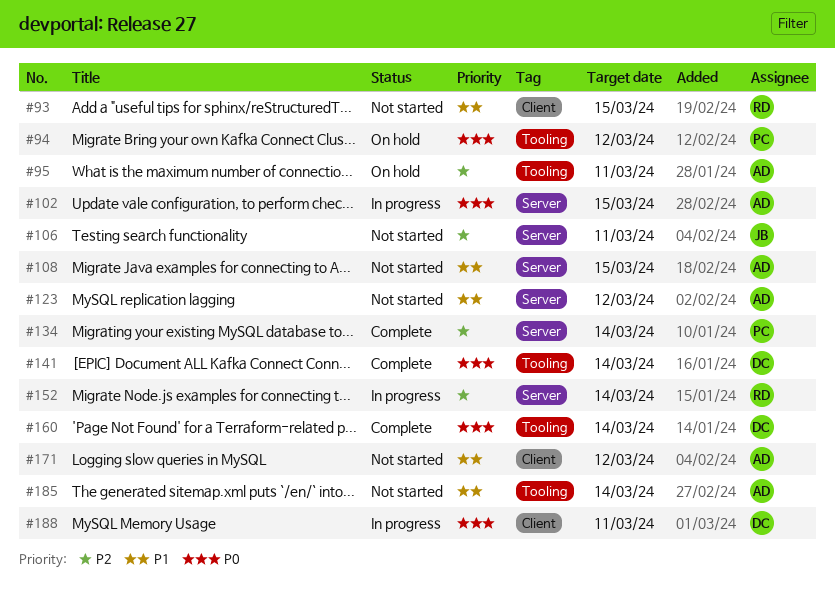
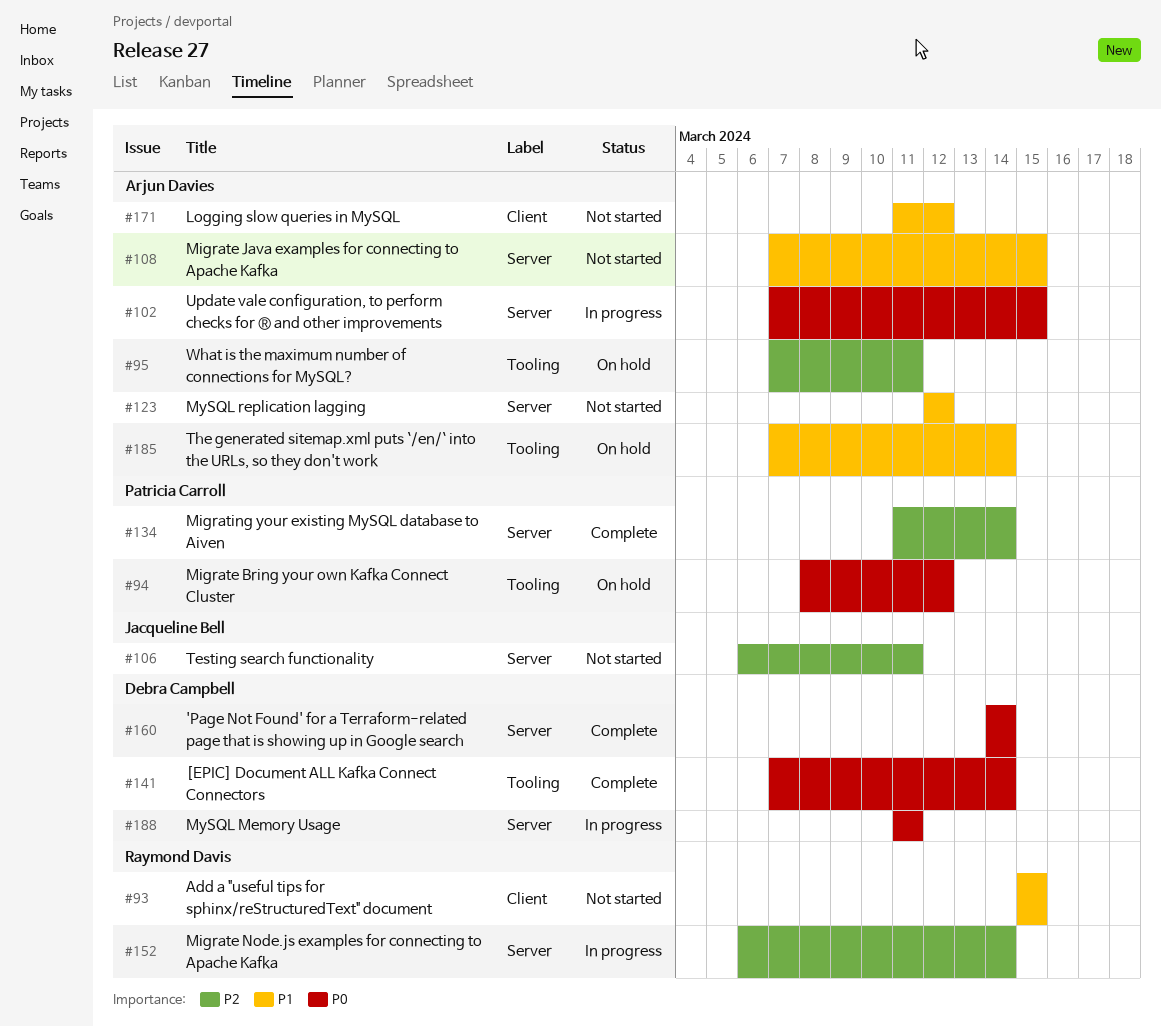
#160, label: Tooling -> Server
#185, status: Not started -> On hold
#188, label: Client -> Server

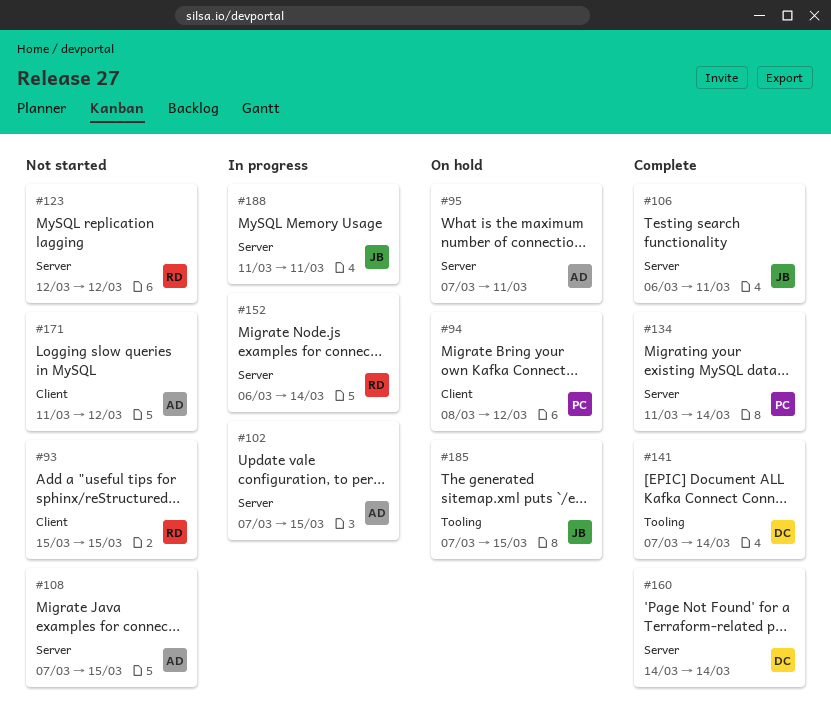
#94, label: Tooling -> Client
#95, label: Tooling -> Server
#106, status: Not started -> Complete
#123, owner: Arjun Davies -> Raymond Davis
#185, owner: Arjun Davies -> Jacqueline Bell
#185, due: Mar 14 -> Mar 15
#188, owner: Debra Campbell -> Jacqueline Bell

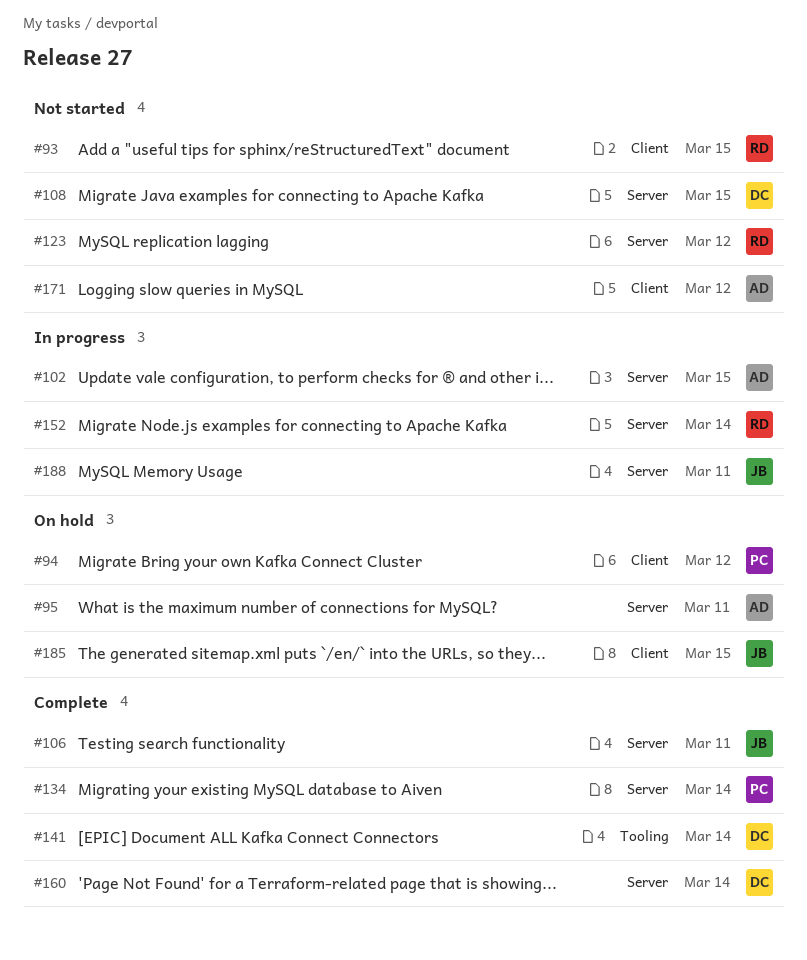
#108, owner: AD -> DC
#185, label: Tooling -> Client

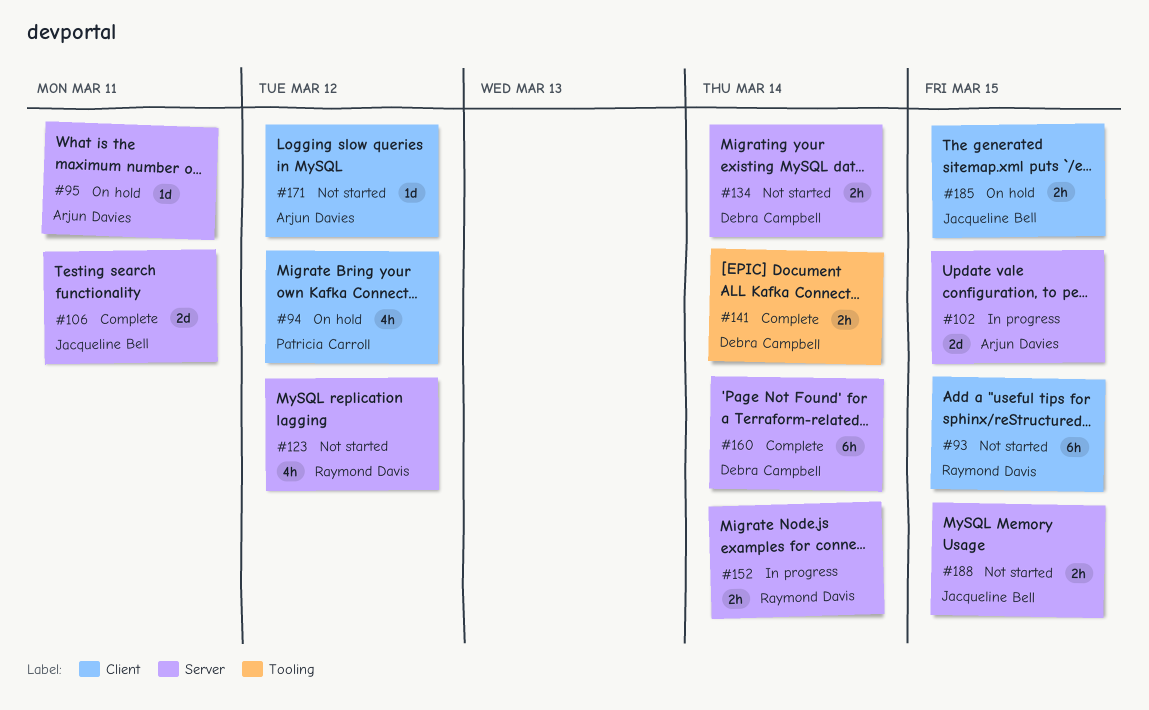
#108: present -> none
#134, status: Complete -> Not started
#134, owner: Patricia Carroll -> Debra Campbell
#188, status: In progress -> Not started
#188, due: Mar 11 -> Mar 15

